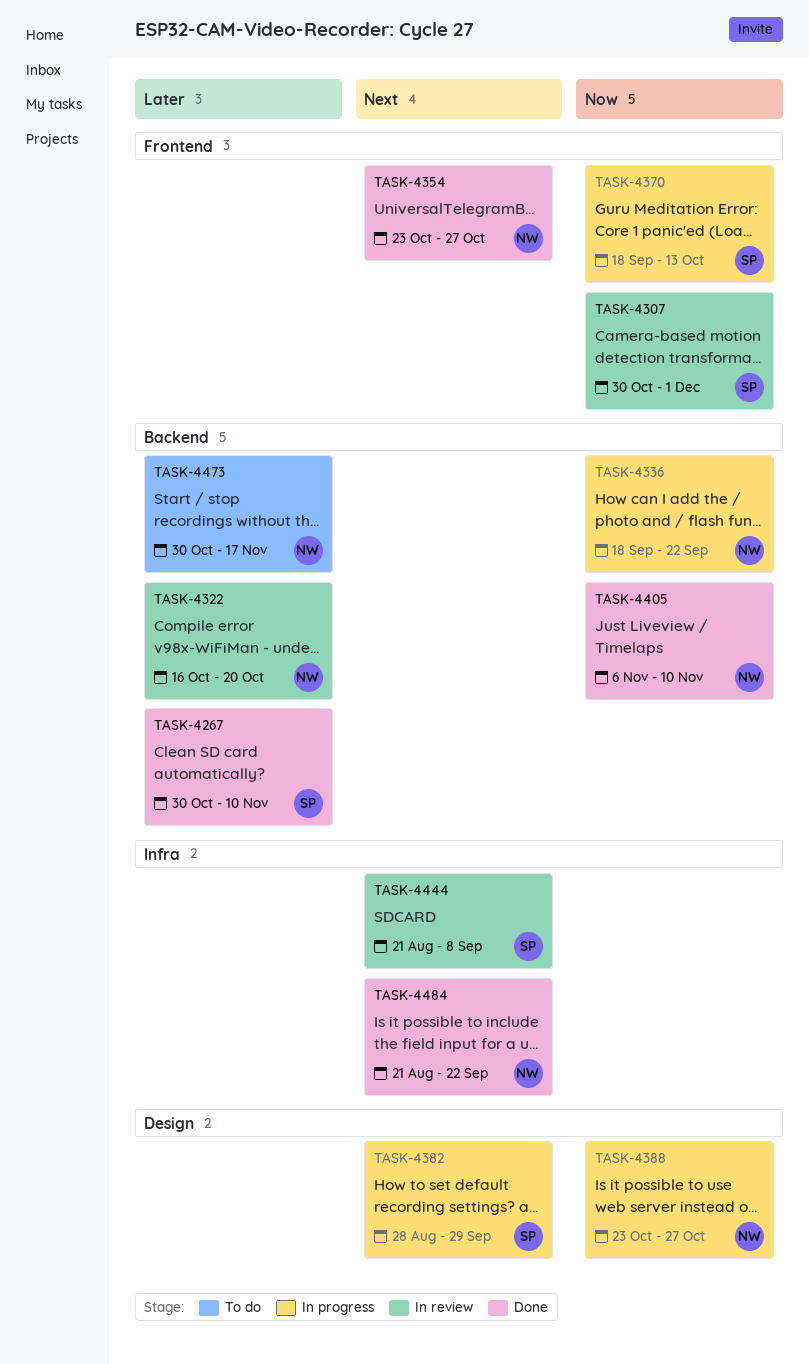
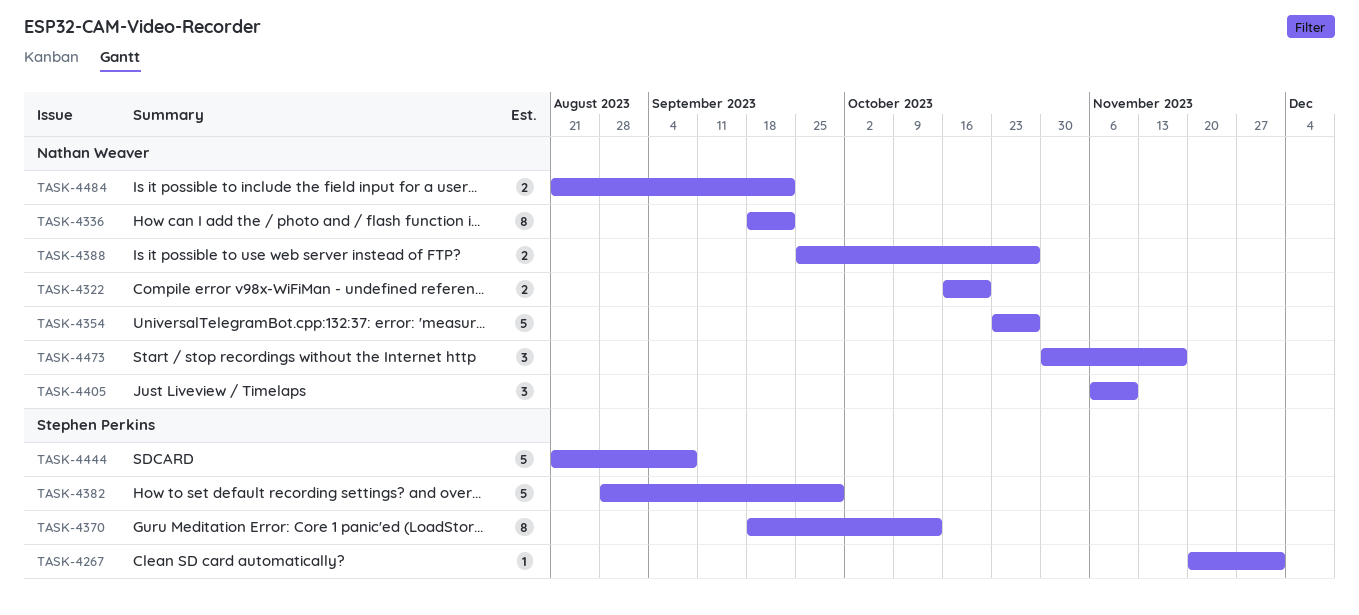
TASK-4267, start: Oct 30 -> Nov 20
TASK-4267, due: Nov 10 -> Dec 1
TASK-4307: present -> none
TASK-4388, start: Oct 23 -> Sep 25

